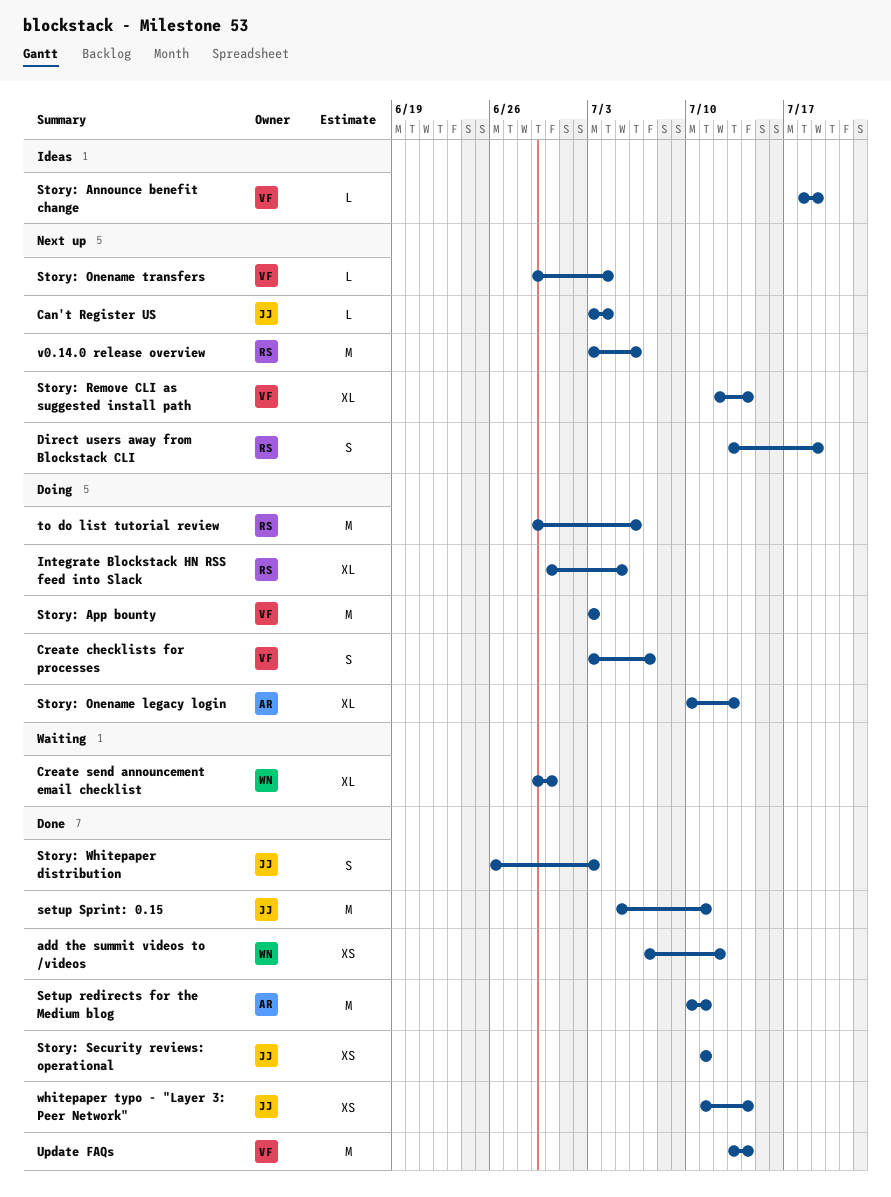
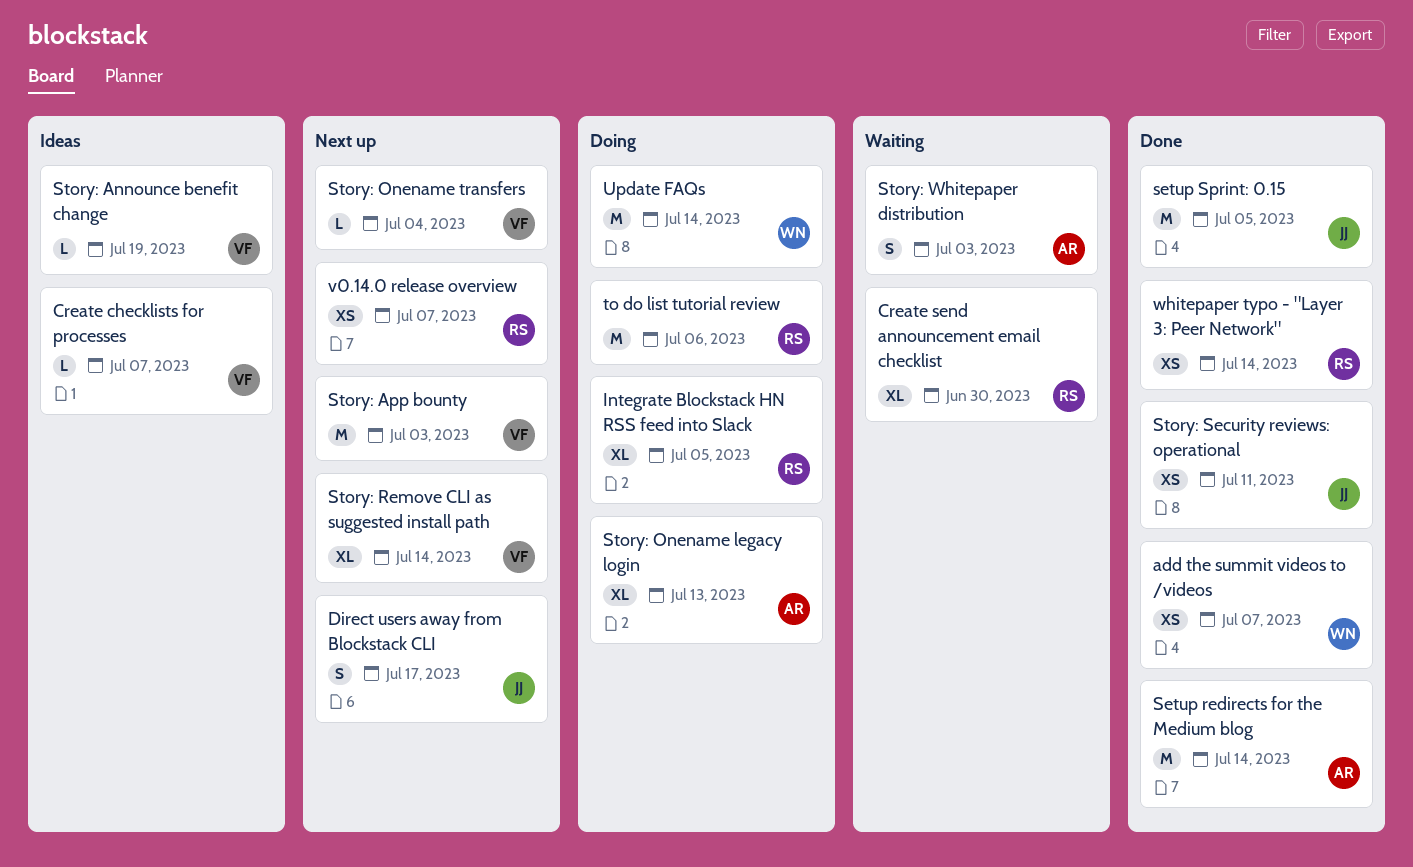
add the summit videos to /videos, due: Jul 12 -> Jul 7
Can't Register US: present -> none
Create checklists for processes, status: Doing -> Ideas
Create checklists for processes, estimate: S -> L
Create send announcement email checklist, owner: WN -> RS
Direct users away from Blockstack CLI, owner: RS -> JJ
Direct users away from Blockstack CLI, due: Jul 19 -> Jul 17
Setup redirects for the Medium blog, due: Jul 11 -> Jul 14
setup Sprint: 0.15, due: Jul 11 -> Jul 5
Story: App bounty, status: Doing -> Next up
Story: Whitepaper distribution, status: Done -> Waiting
Story: Whitepaper distribution, owner: JJ -> AR
Update FAQs, status: Done -> Doing
Update FAQs, owner: VF -> WN
v0.14.0 release overview, estimate: M -> XS
v0.14.0 release overview, due: Jul 6 -> Jul 7
whitepaper typo - "Layer 3: Peer Network", owner: JJ -> RS

